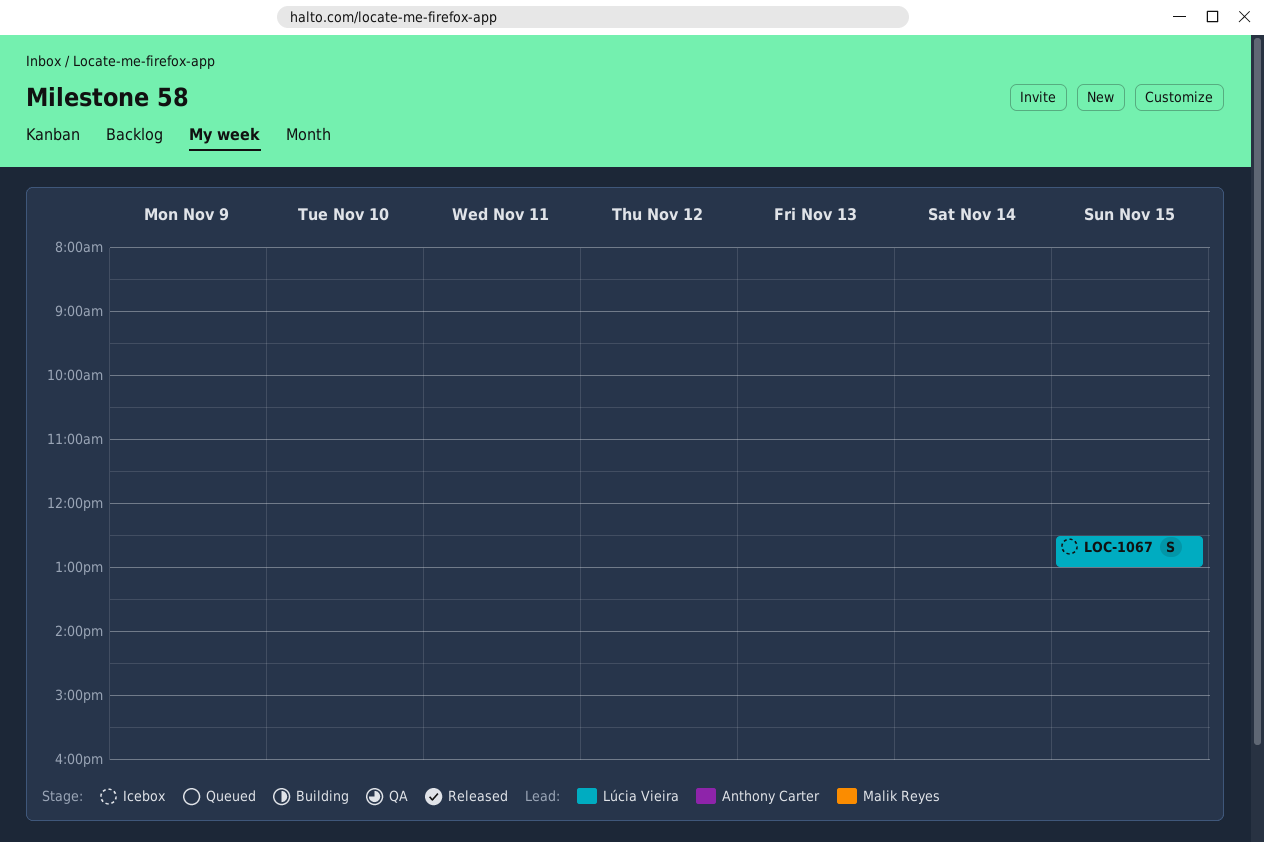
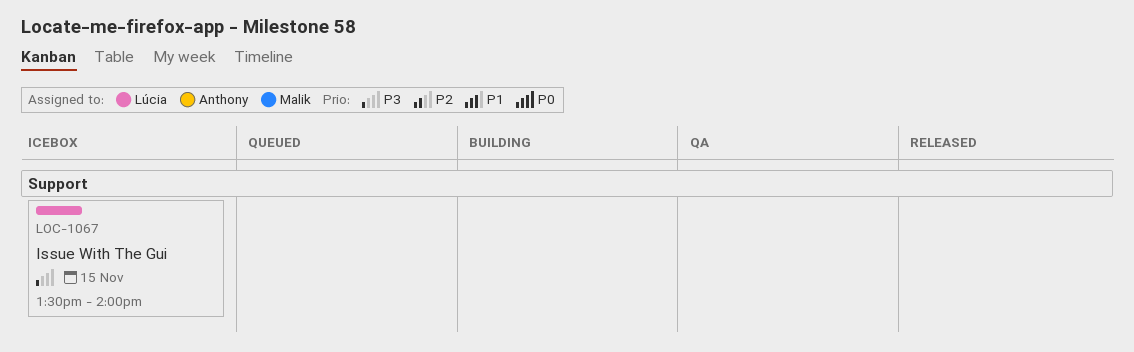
LOC-1067, begins: 12:30 -> 13:30
LOC-1067, ends: 13:00 -> 14:00

